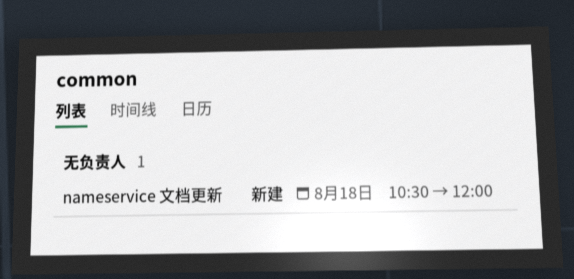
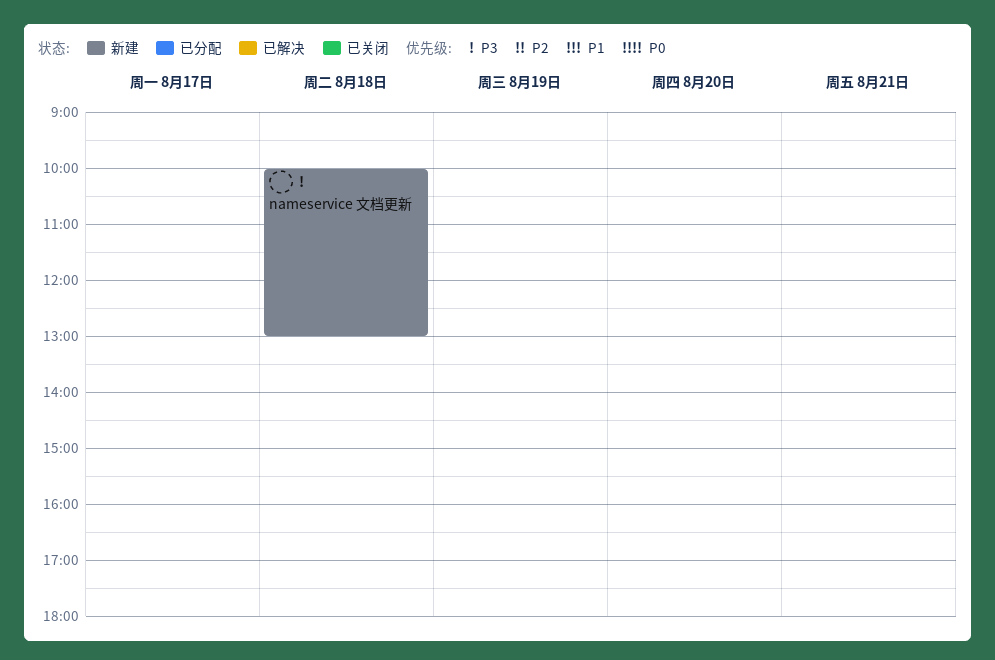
nameservice 文档更新, begins: 10:30 -> 10:00
nameservice 文档更新, ends: 12:00 -> 13:00

